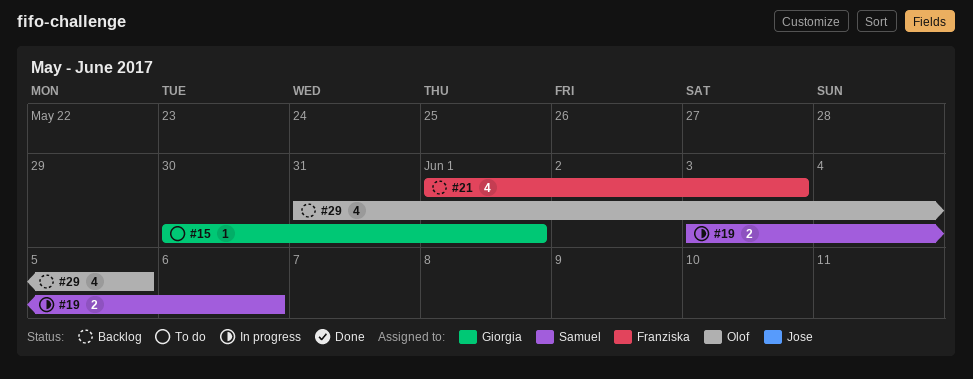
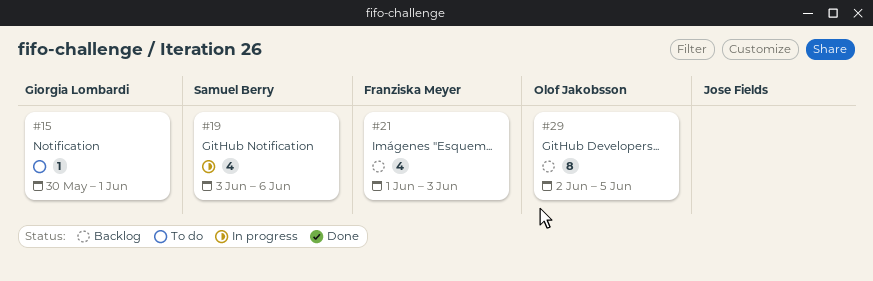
#19, estimate: 2 -> 4
#29, estimate: 4 -> 8
#29, start: May 31 -> Jun 2

